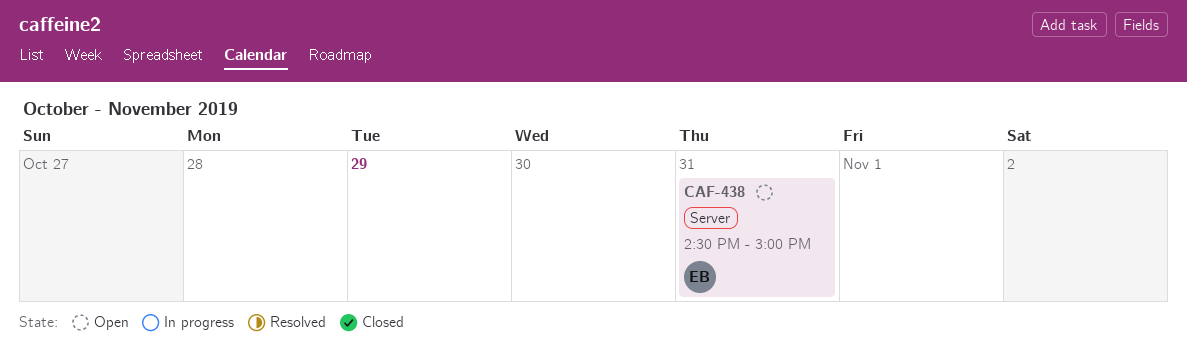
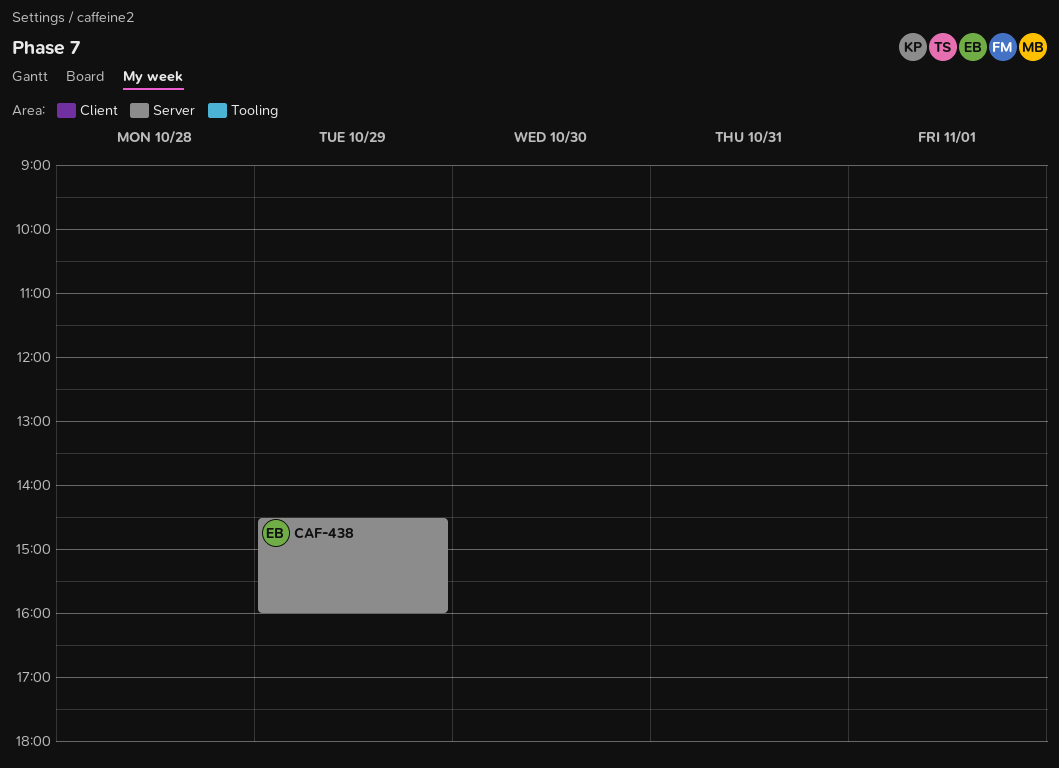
CAF-438, day: Oct 31 -> Oct 29
CAF-438, ends: 15:00 -> 16:00

